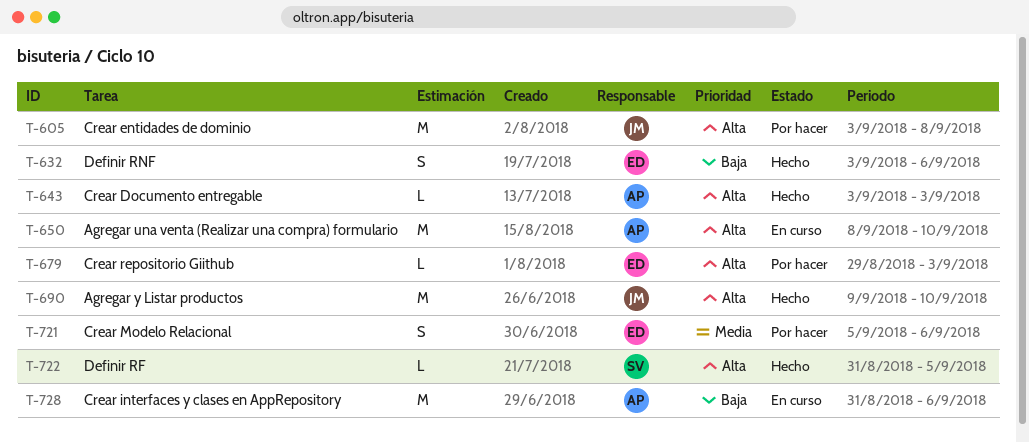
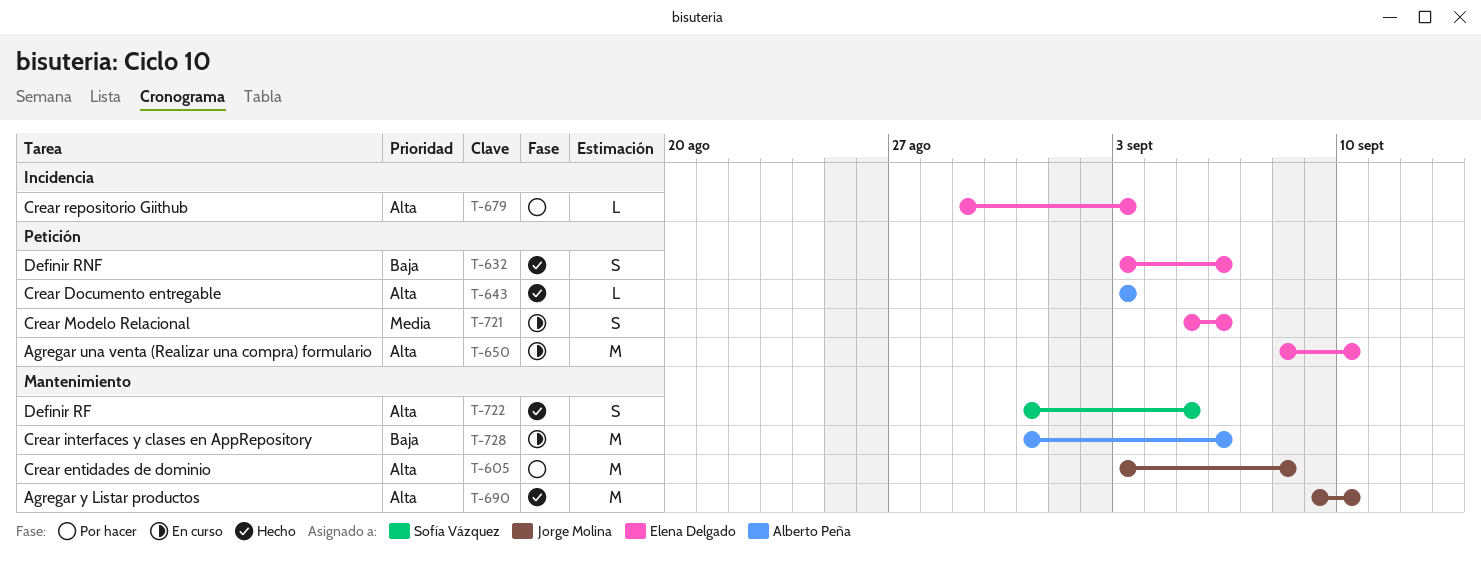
T-650, owner: Alberto Peña -> Elena Delgado
T-721, status: Por hacer -> En curso
T-722, estimate: L -> S

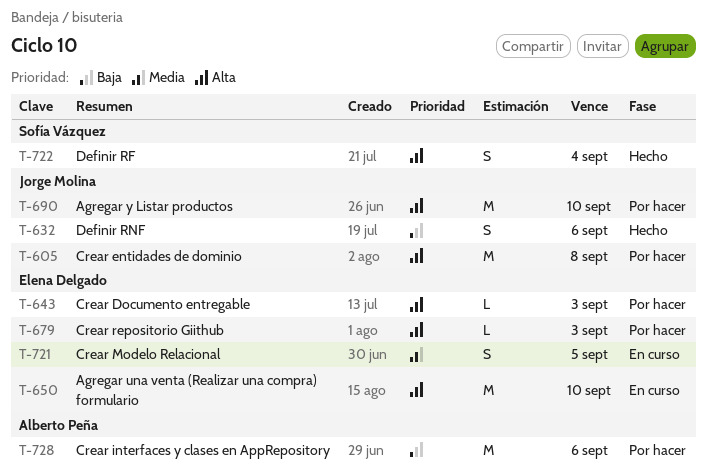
T-632, owner: Elena Delgado -> Jorge Molina
T-643, status: Hecho -> Por hacer
T-643, owner: Alberto Peña -> Elena Delgado
T-690, status: Hecho -> Por hacer
T-721, due: Sep 6 -> Sep 5
T-722, due: Sep 5 -> Sep 4
T-728, status: En curso -> Por hacer

